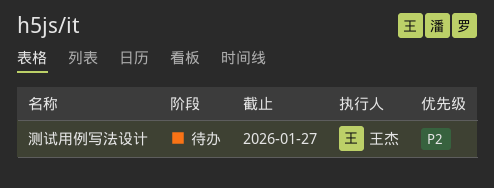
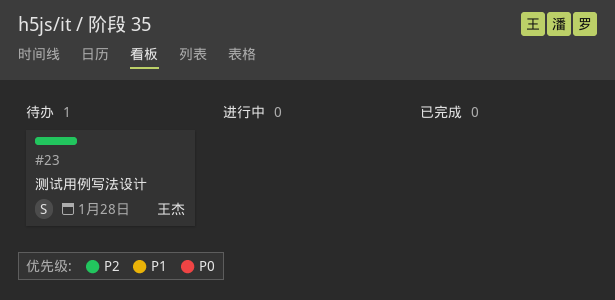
测试用例写法设计, due: Jan 27 -> Jan 28

